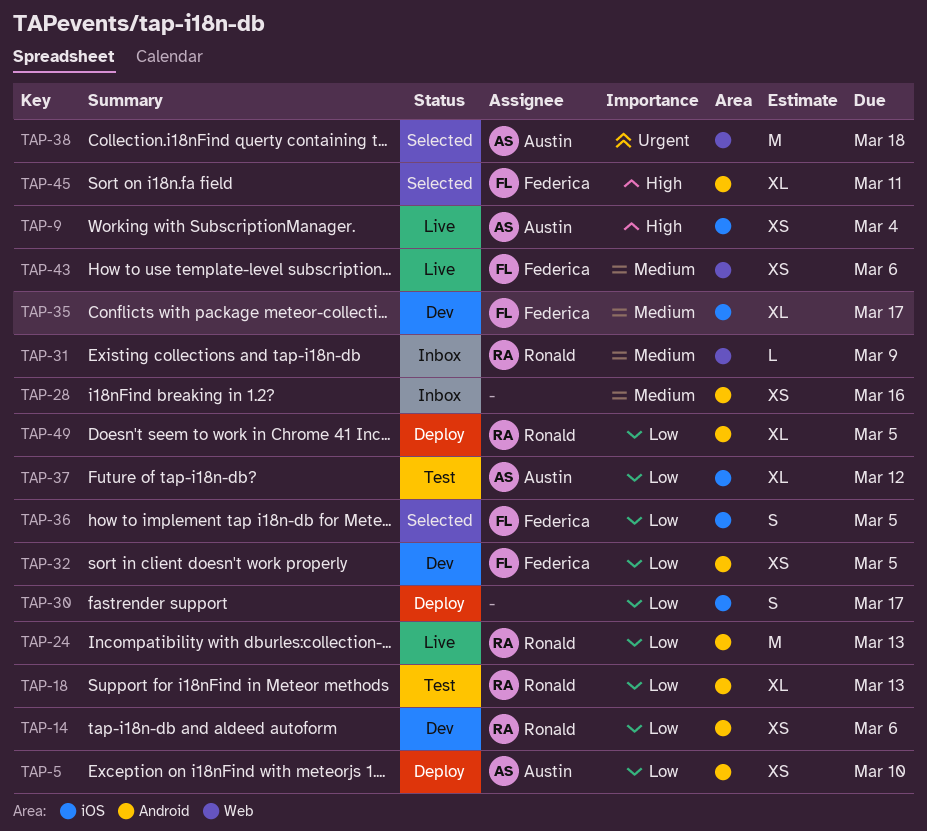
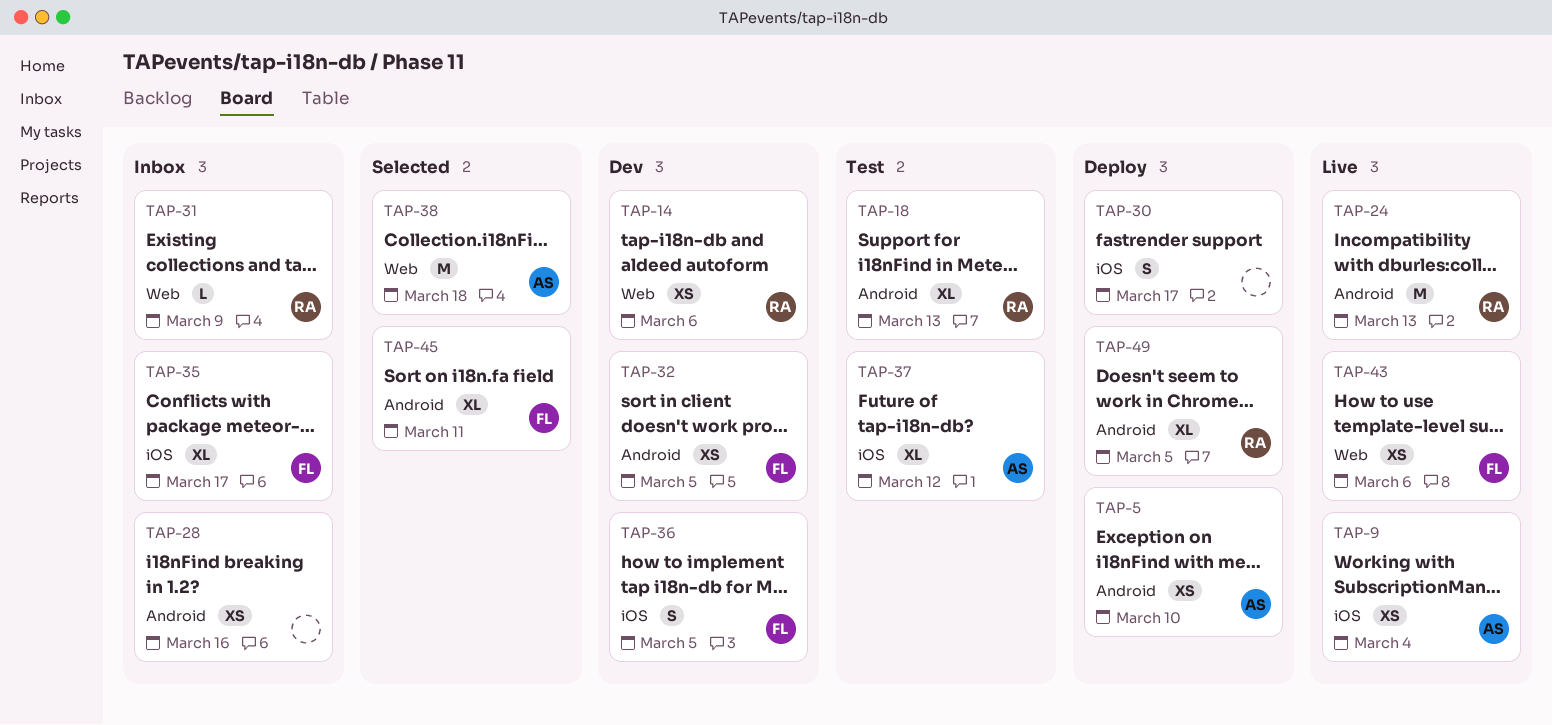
TAP-14, label: Android -> Web
TAP-35, status: Dev -> Inbox
TAP-36, status: Selected -> Dev

